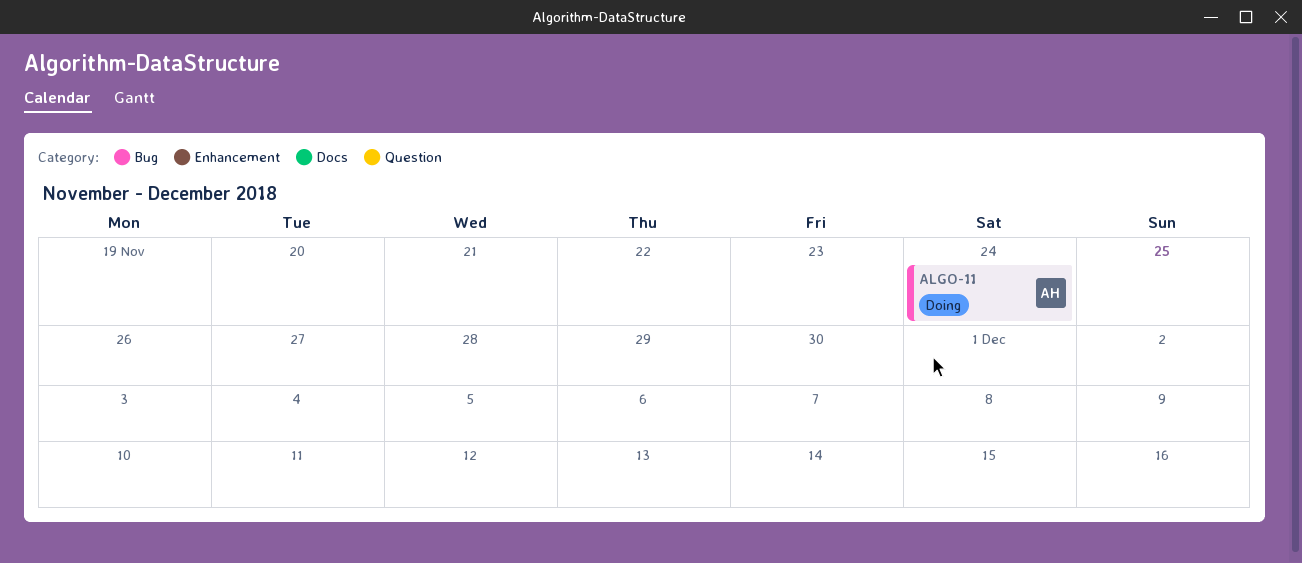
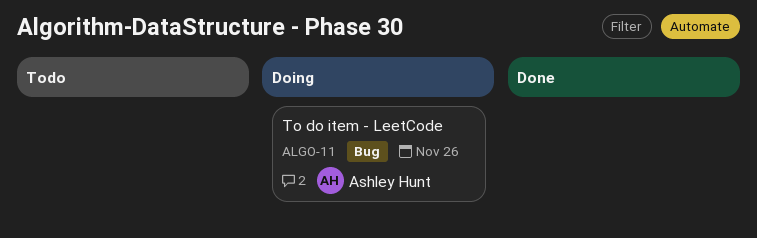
ALGO-11, due: Nov 24 -> Nov 26

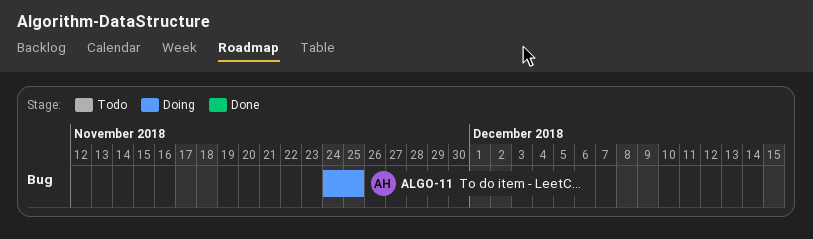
ALGO-11, due: Nov 26 -> Nov 25

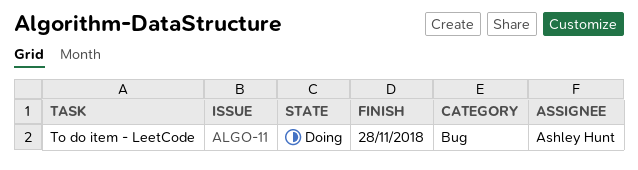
ALGO-11, due: Nov 25 -> Nov 28

